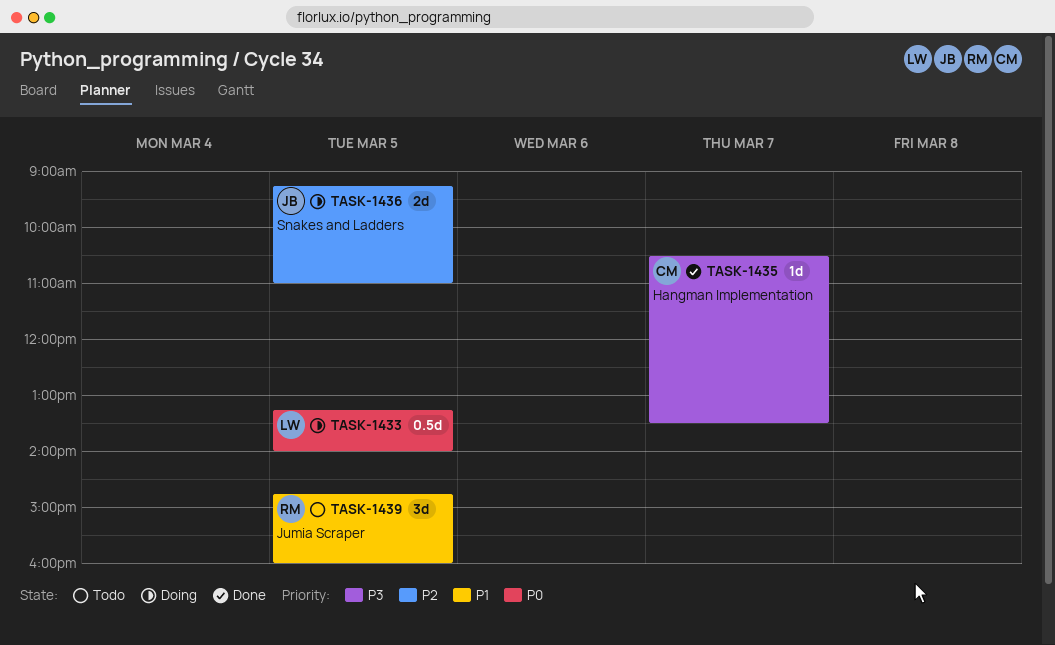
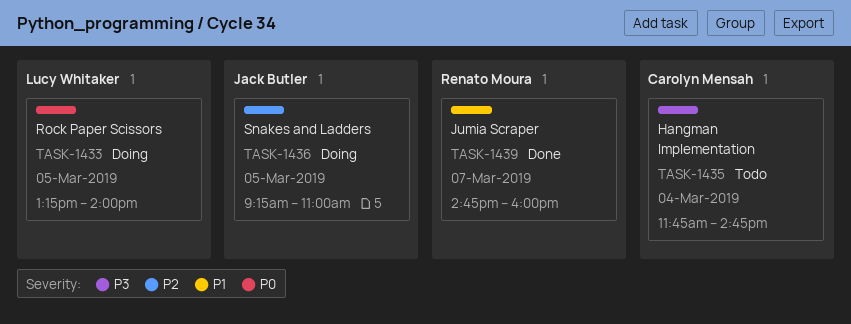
TASK-1435, status: Done -> Todo
TASK-1435, day: Mar 7 -> Mar 4
TASK-1435, begins: 10:30 -> 11:45
TASK-1435, ends: 13:30 -> 14:45
TASK-1439, status: Todo -> Done
TASK-1439, day: Mar 5 -> Mar 7

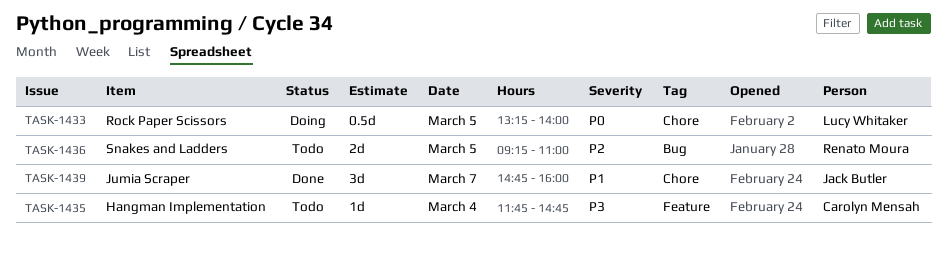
TASK-1436, status: Doing -> Todo
TASK-1436, owner: Jack Butler -> Renato Moura
TASK-1439, owner: Renato Moura -> Jack Butler

